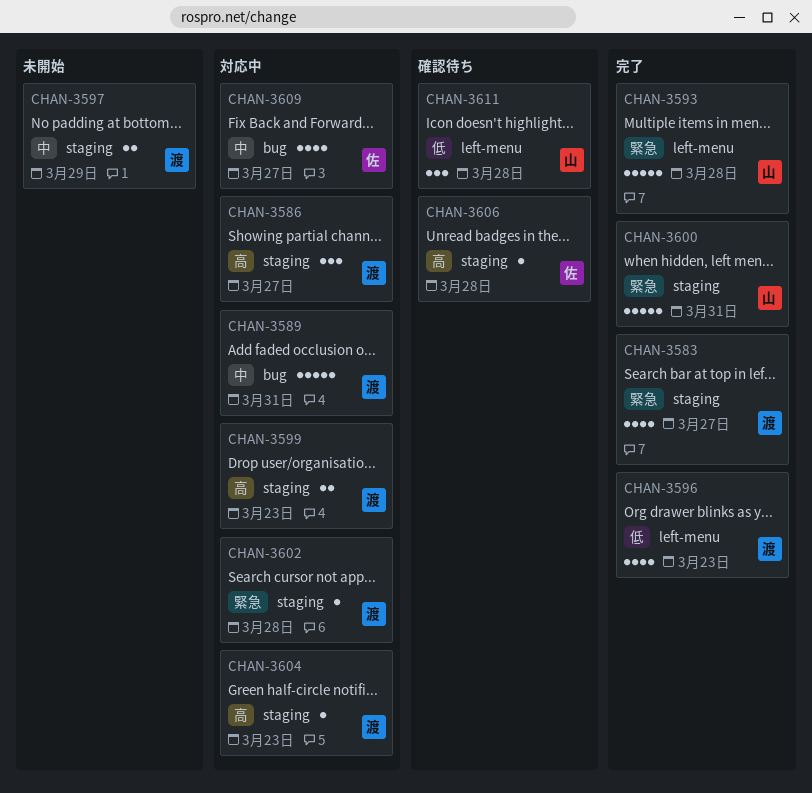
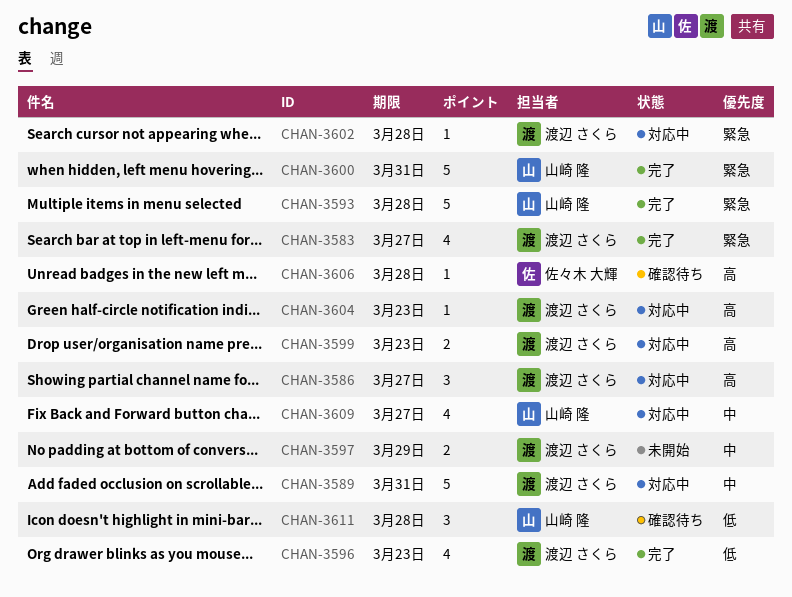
CHAN-3609, owner: 佐々木 大輝 -> 山崎 隆

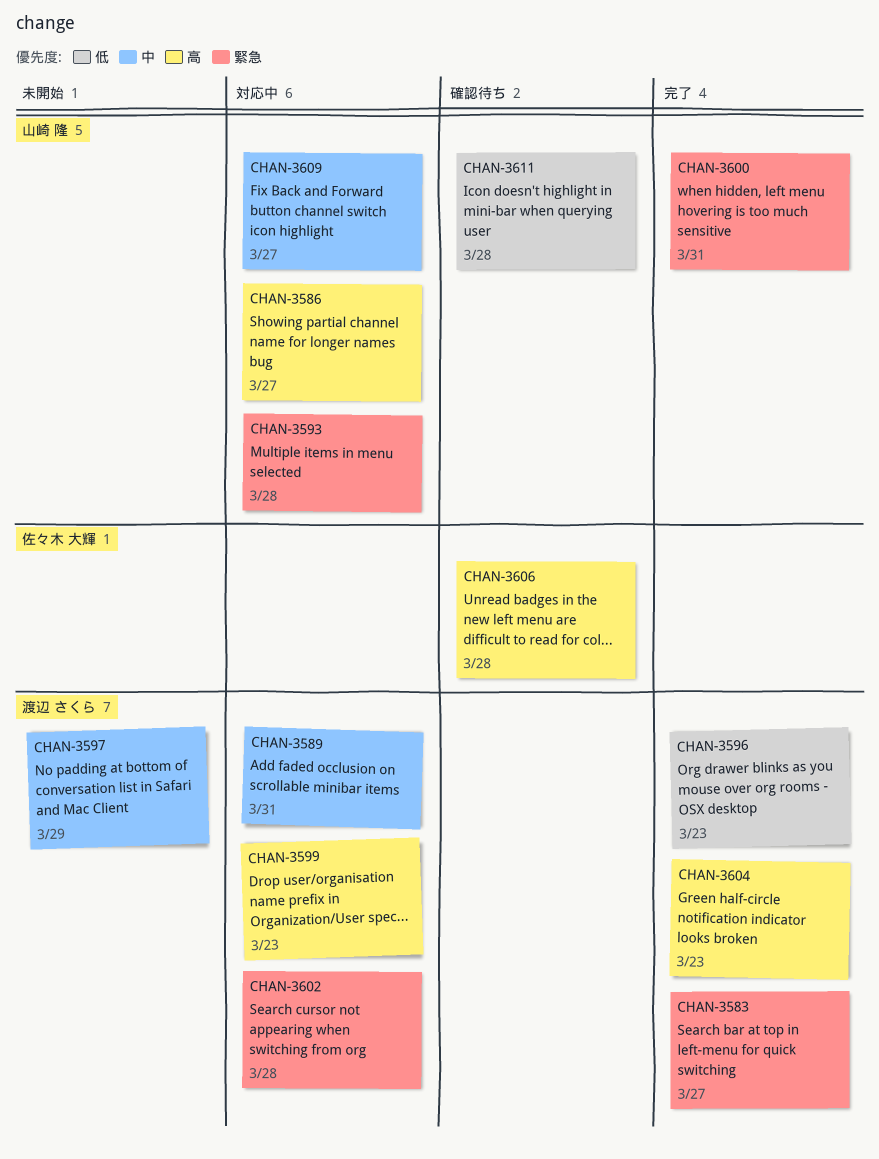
CHAN-3586, owner: 渡辺 さくら -> 山崎 隆
CHAN-3593, status: 完了 -> 対応中
CHAN-3604, status: 対応中 -> 完了

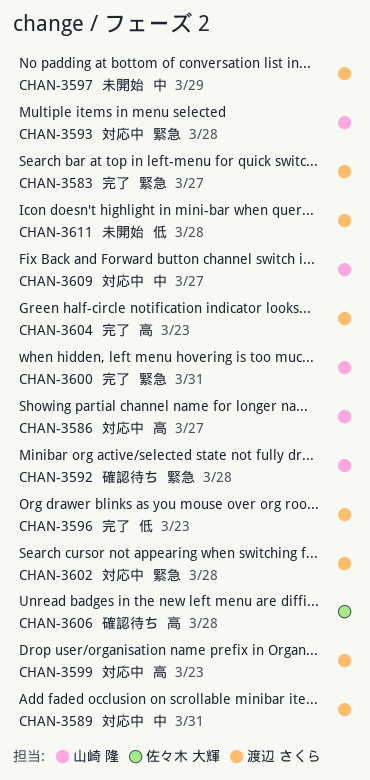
CHAN-3592: none -> present
CHAN-3611, status: 確認待ち -> 未開始
CHAN-3611, owner: 山崎 隆 -> 渡辺 さくら

